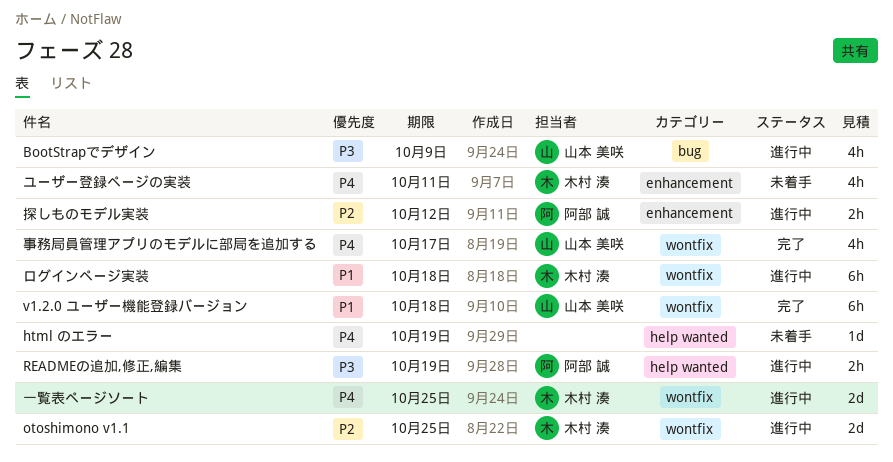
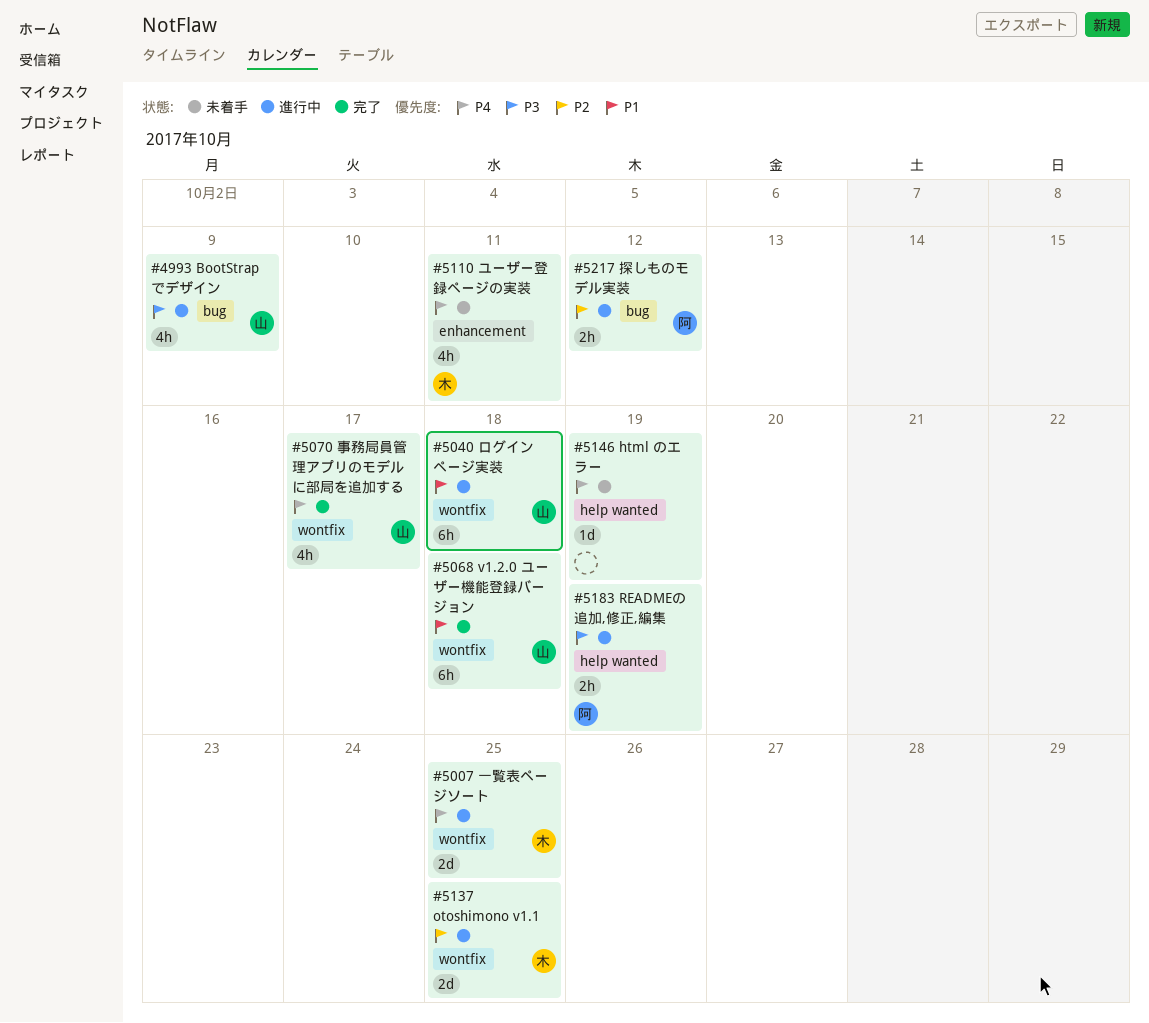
ログインページ実装, owner: 木村 湊 -> 山本 美咲
探しものモデル実装, label: enhancement -> bug

